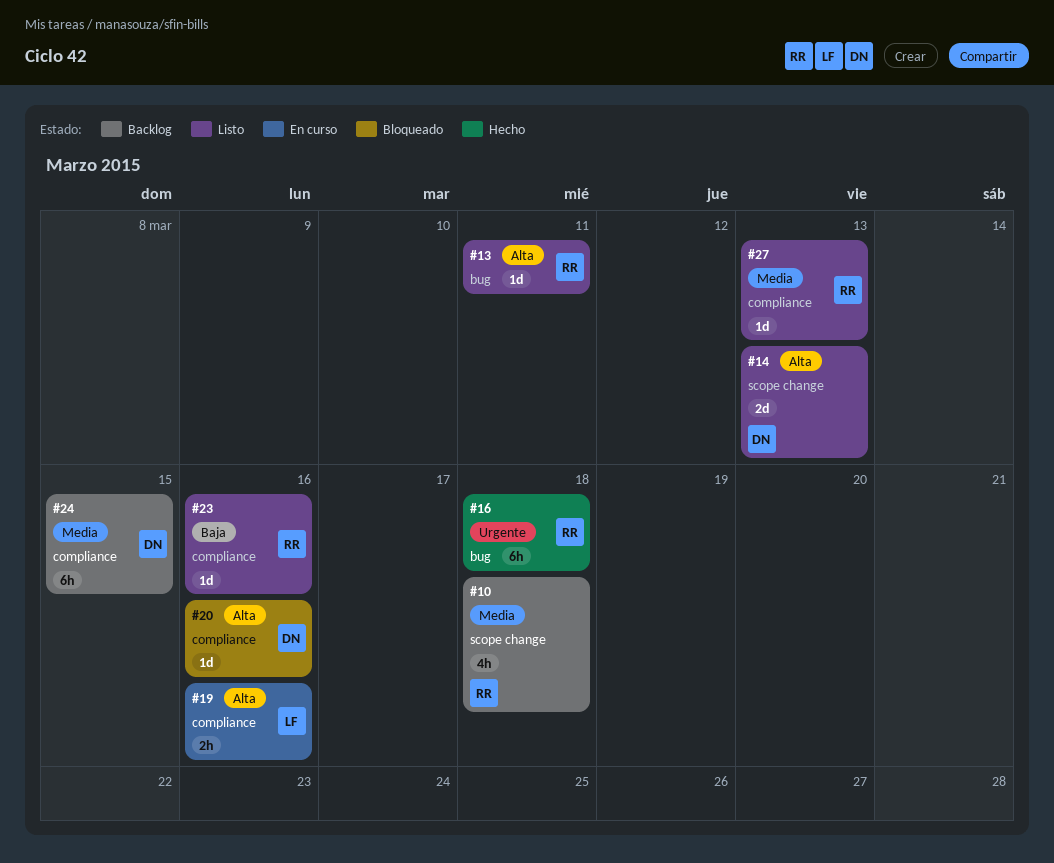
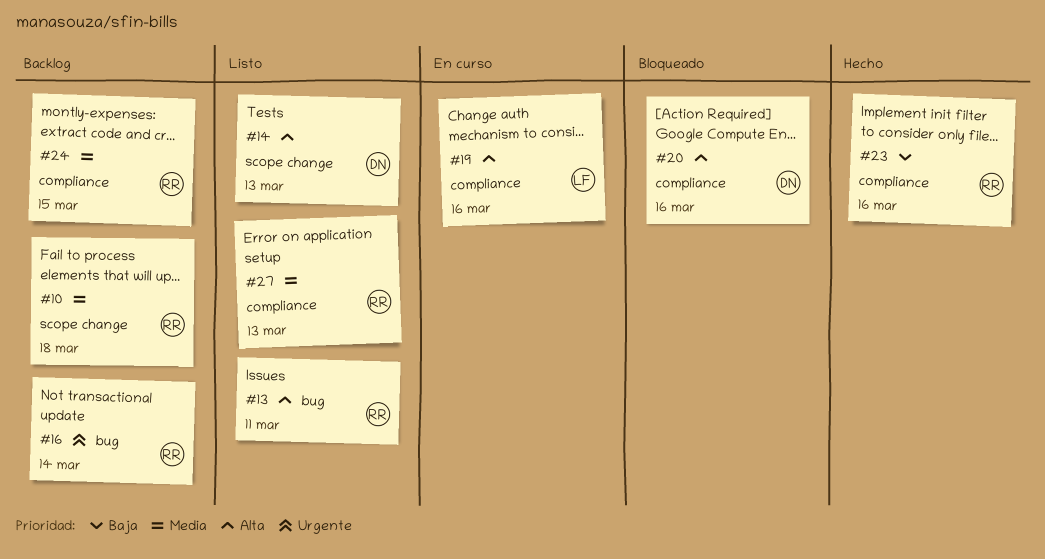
#16, status: Hecho -> Backlog
#16, due: Mar 18 -> Mar 14
#23, status: Listo -> Hecho
#24, owner: DN -> RR

